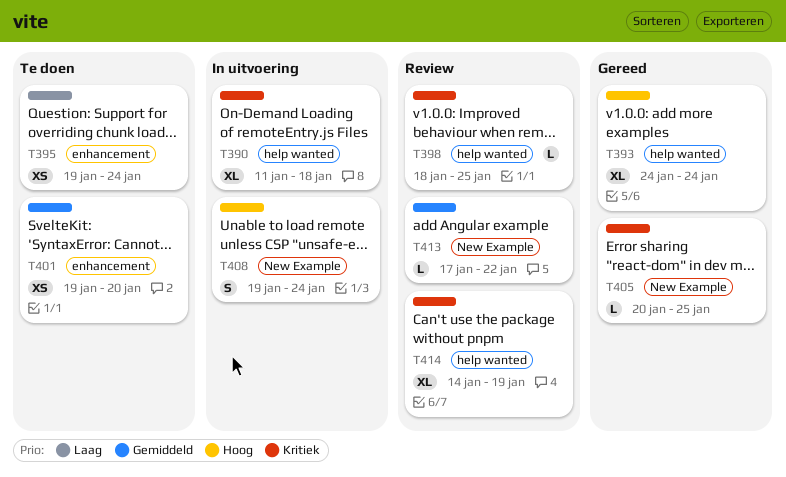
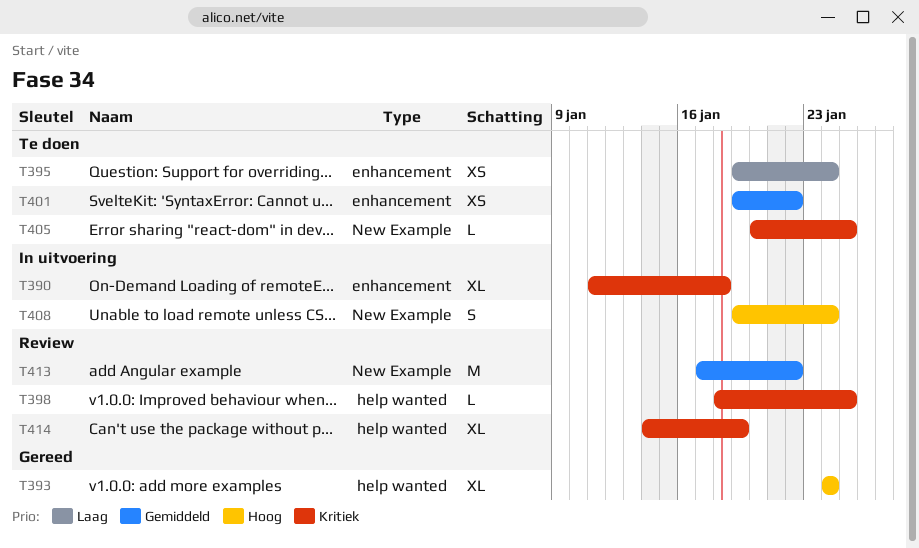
T390, label: help wanted -> enhancement
T401, due: Jan 20 -> Jan 22
T405, status: Gereed -> Te doen
T413, estimate: L -> M

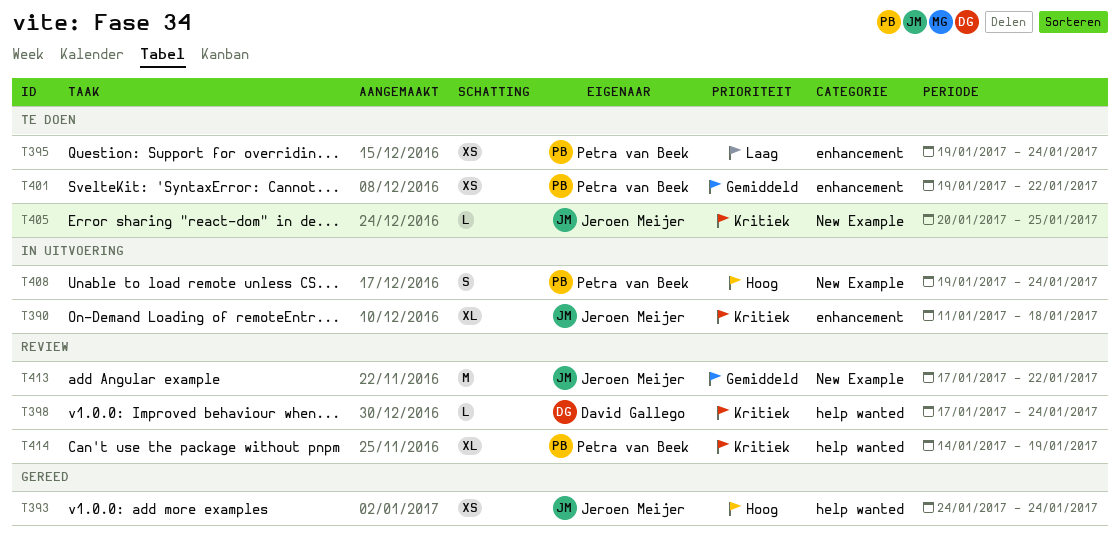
T393, estimate: XL -> XS
T398, start: Jan 18 -> Jan 17
T398, due: Jan 25 -> Jan 24

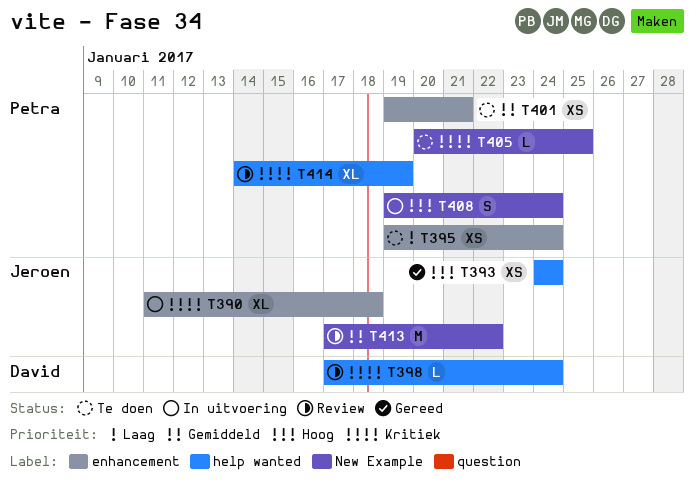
T401, due: Jan 22 -> Jan 21
T405, owner: Jeroen Meijer -> Petra van Beek

